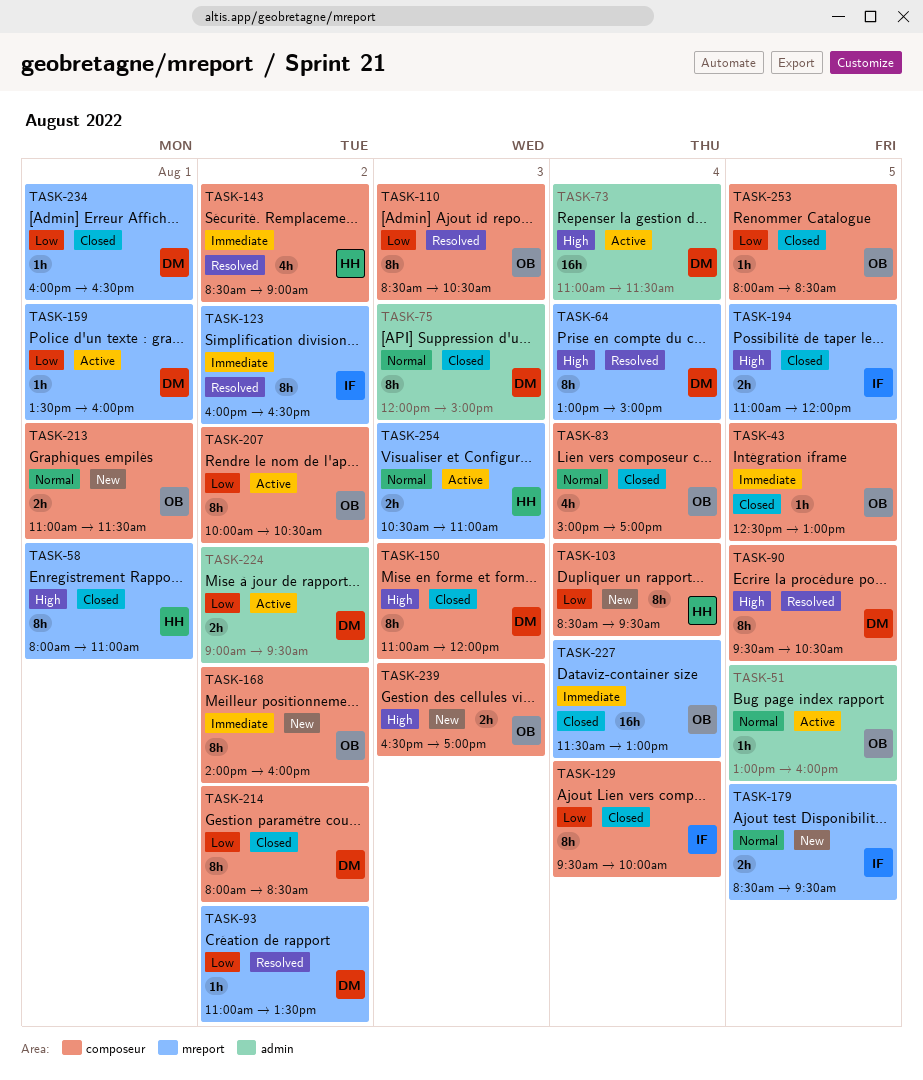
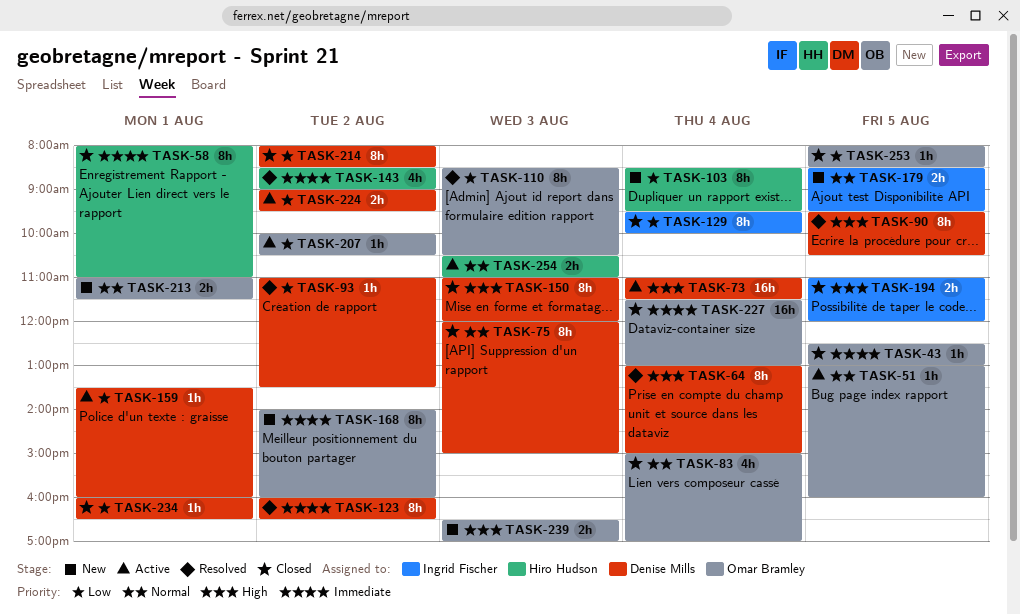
TASK-58, priority: High -> Immediate
TASK-123, owner: Ingrid Fischer -> Denise Mills
TASK-207, estimate: 8h -> 1h

